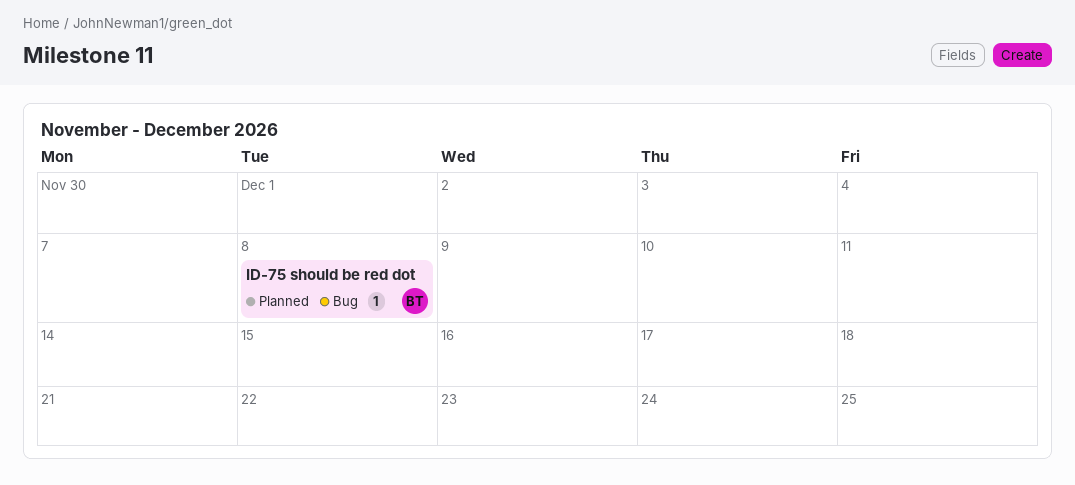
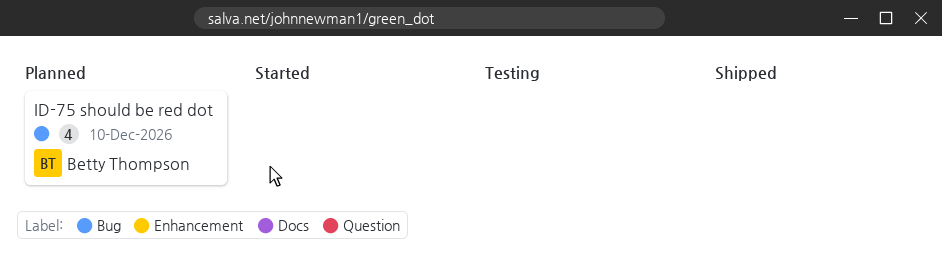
ID-75, estimate: 1 -> 4
ID-75, due: Dec 8 -> Dec 10

